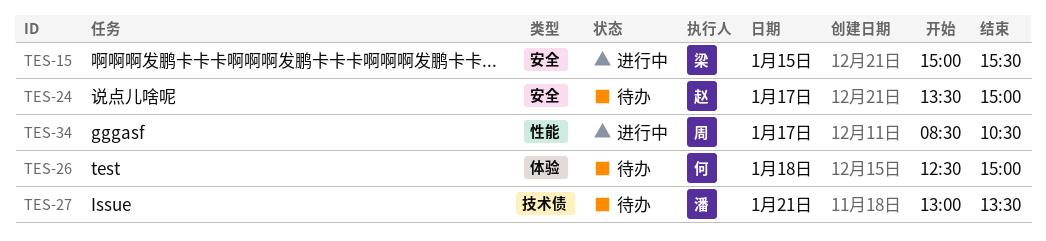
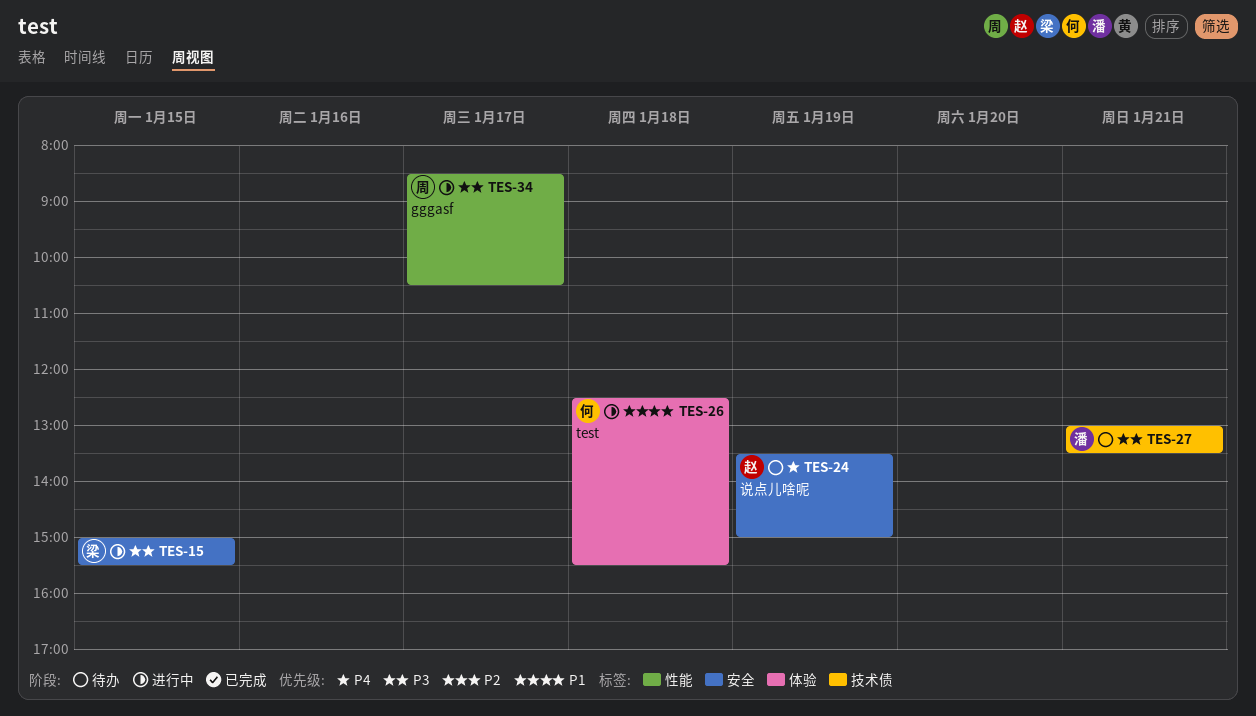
TES-24, day: Jan 17 -> Jan 19
TES-26, status: 待办 -> 进行中
TES-26, ends: 15:00 -> 15:30

